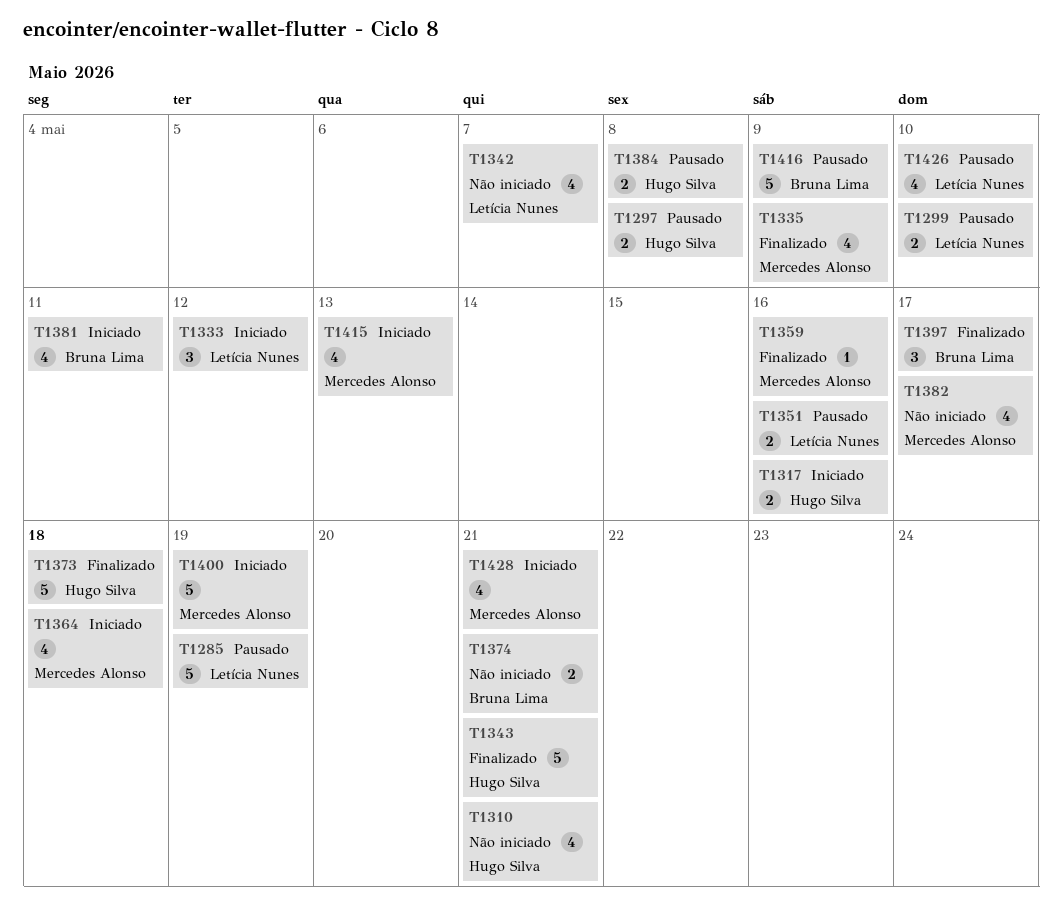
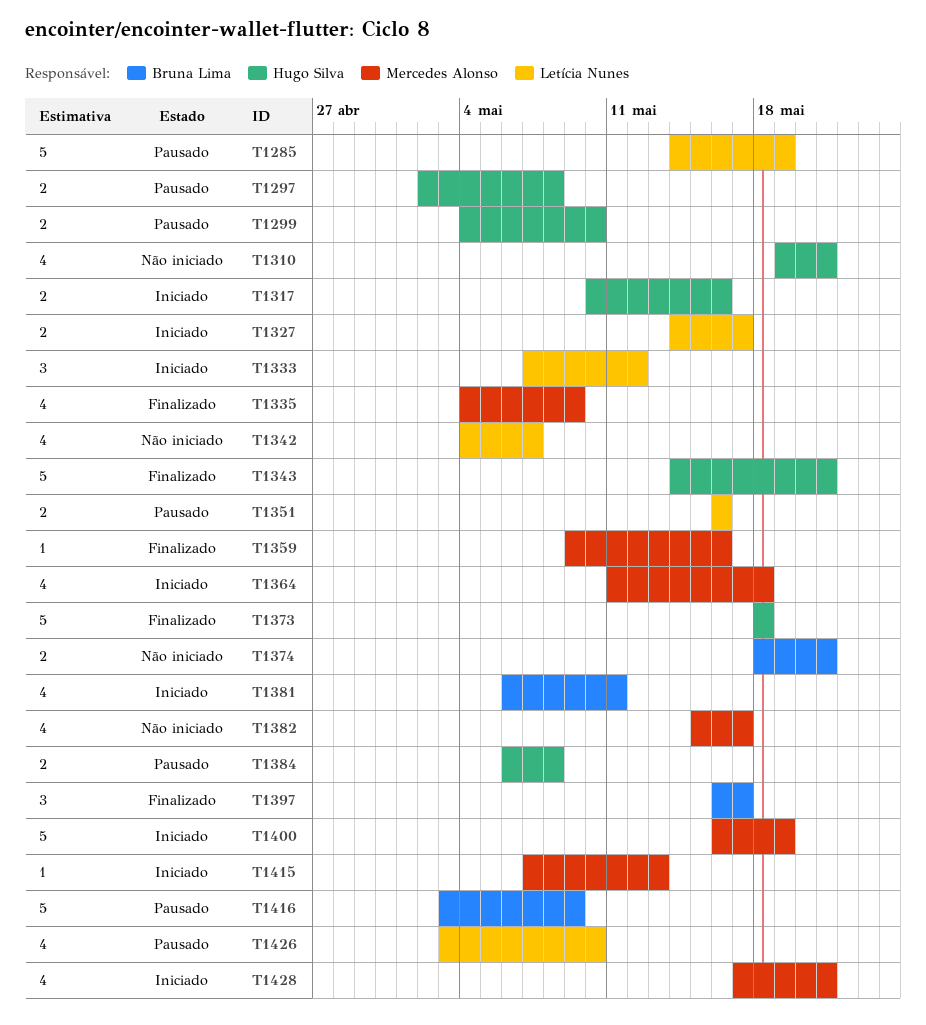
T1299, owner: Letícia Nunes -> Hugo Silva
T1327: none -> present
T1415, estimate: 4 -> 1

